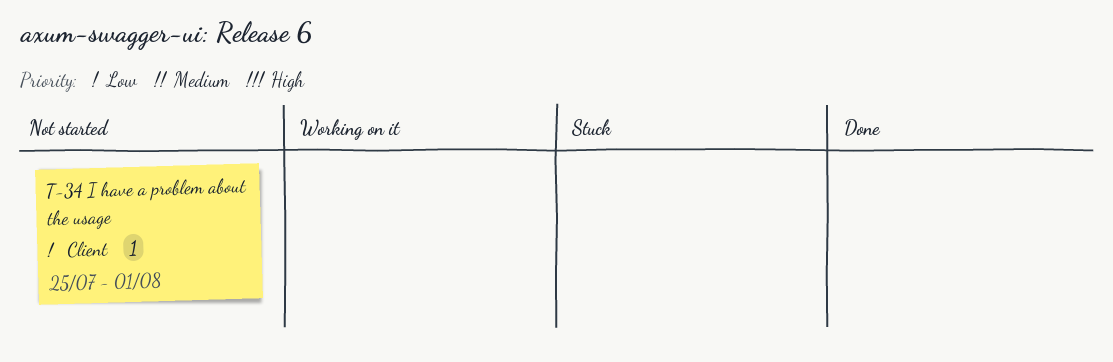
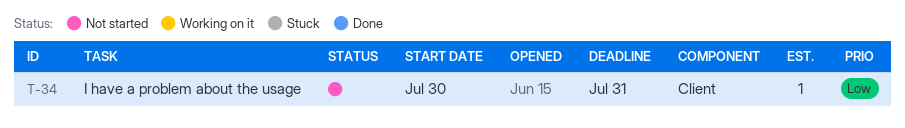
T-34, start: Jul 25 -> Jul 30
T-34, due: Aug 1 -> Jul 31

